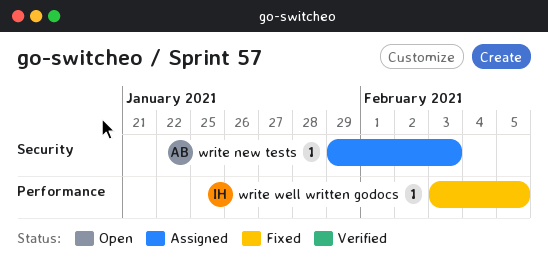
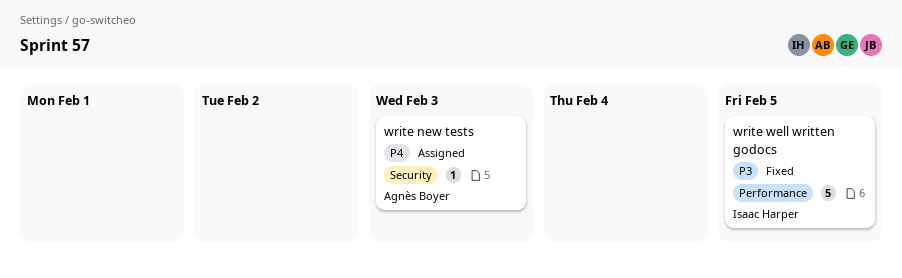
write well written godocs, estimate: 1 -> 5

